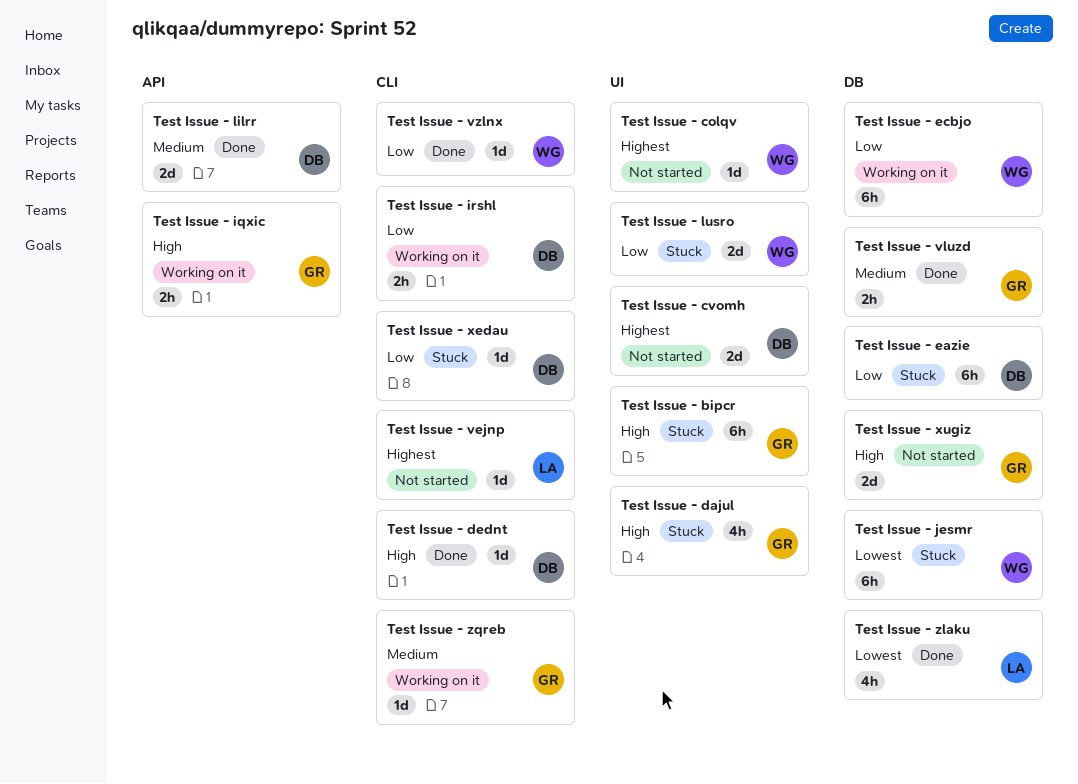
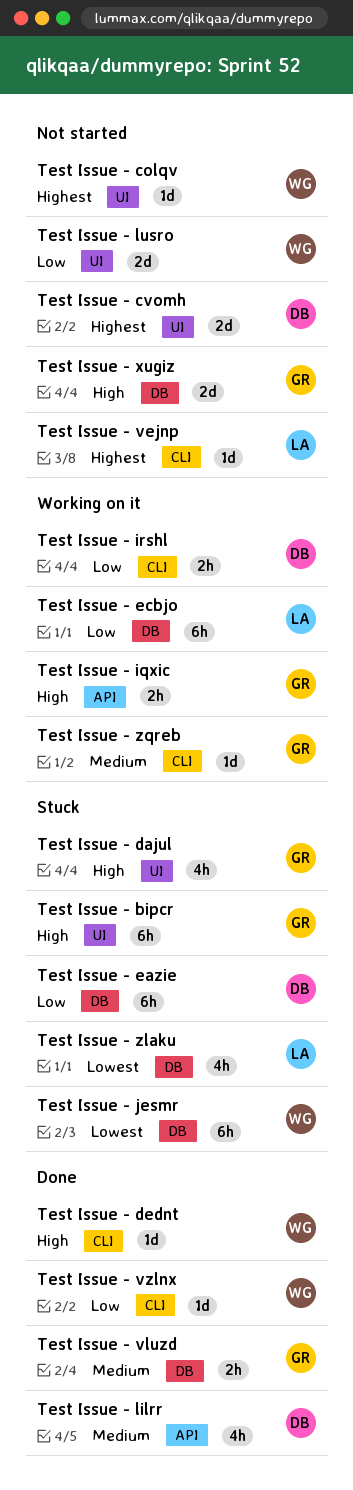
Test Issue - dednt, owner: DB -> WG
Test Issue - ecbjo, owner: WG -> LA
Test Issue - lilrr, estimate: 2d -> 4h
Test Issue - lusro, status: Stuck -> Not started
Test Issue - xedau: present -> none
Test Issue - zlaku, status: Done -> Stuck

